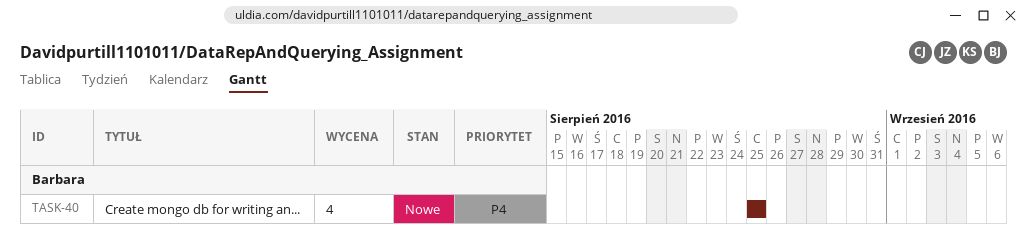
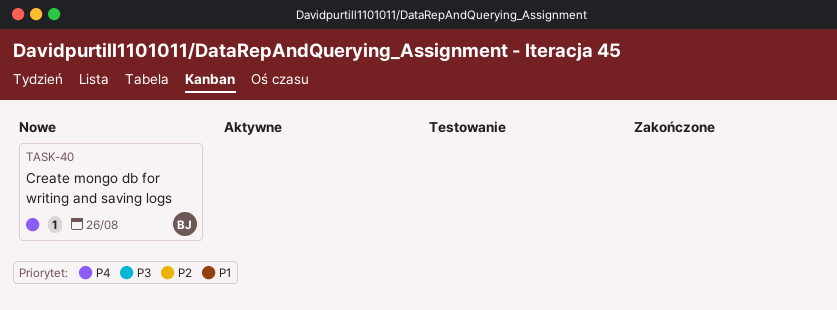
TASK-40, estimate: 4 -> 1
TASK-40, due: Aug 25 -> Aug 26

